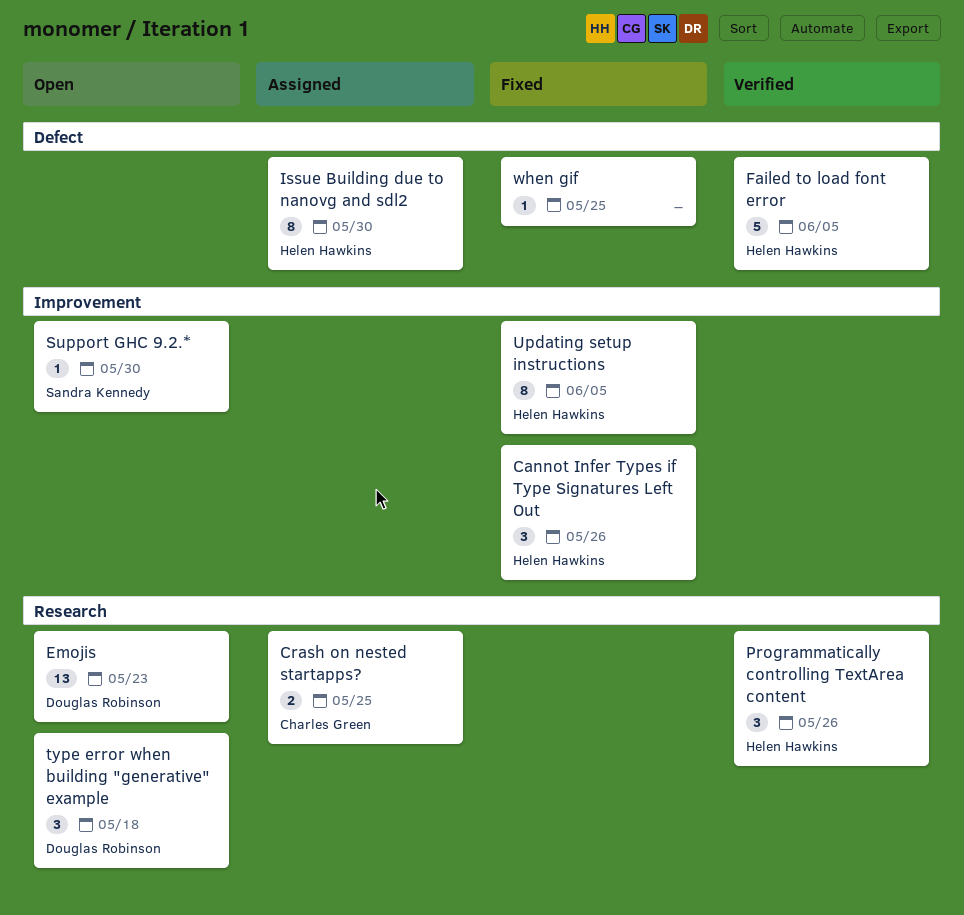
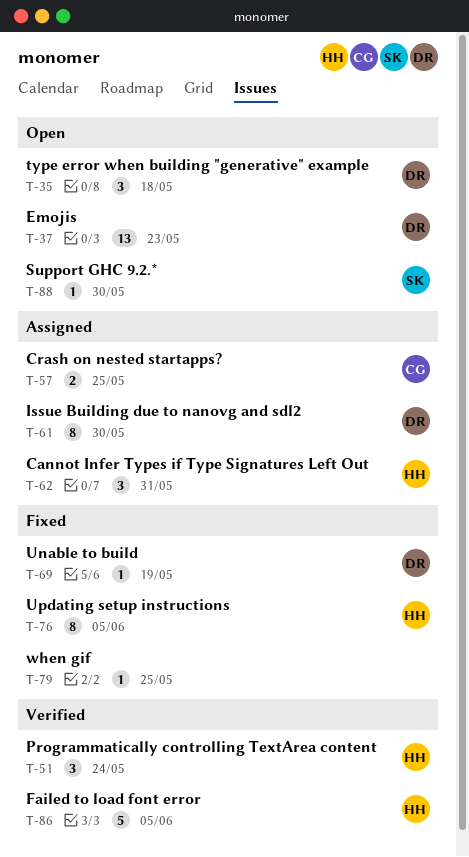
Cannot Infer Types if Type Signatures Left Out, status: Fixed -> Assigned
Cannot Infer Types if Type Signatures Left Out, due: May 26 -> May 31
Issue Building due to nanovg and sdl2, owner: Helen Hawkins -> Douglas Robinson
Programmatically controlling TextArea content, due: May 26 -> May 24
Unable to build: none -> present

